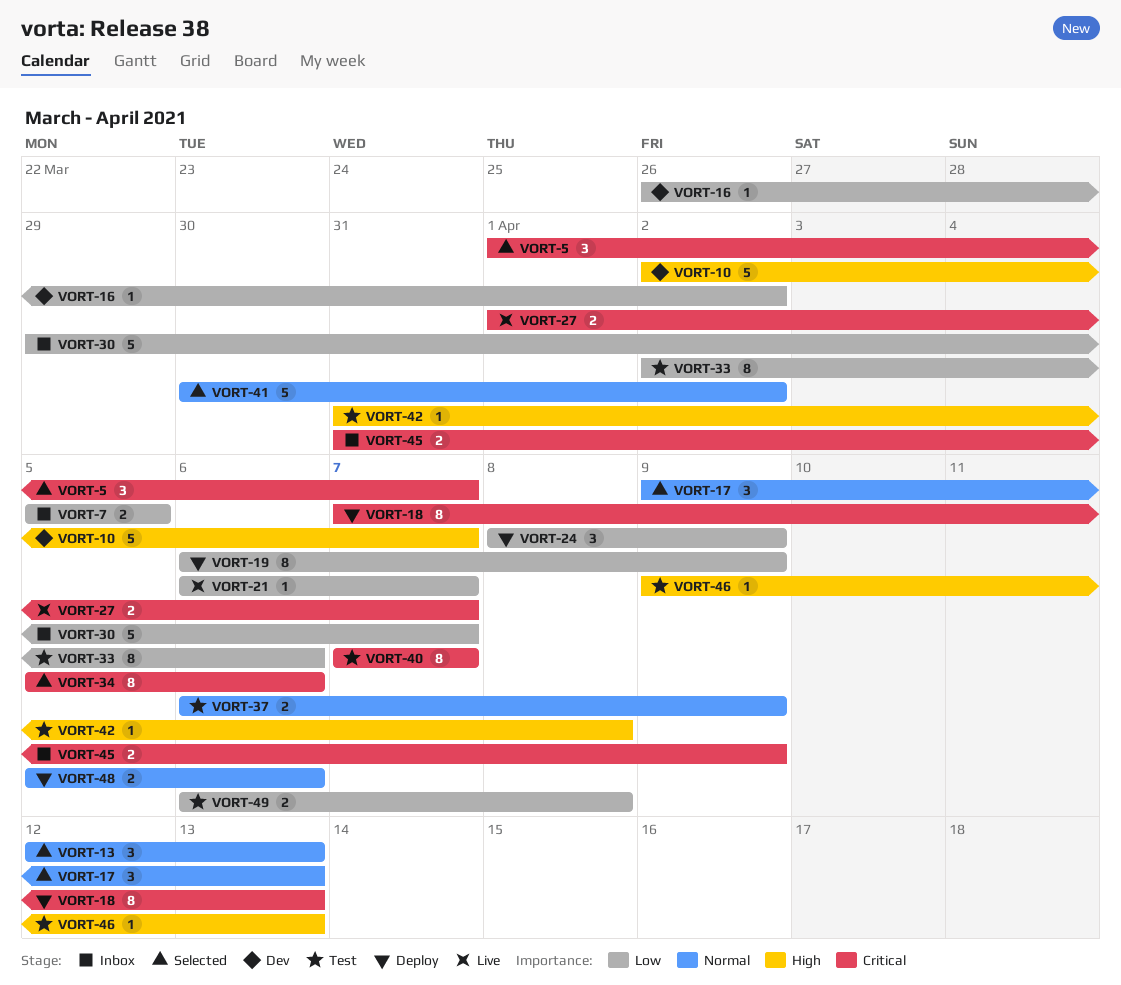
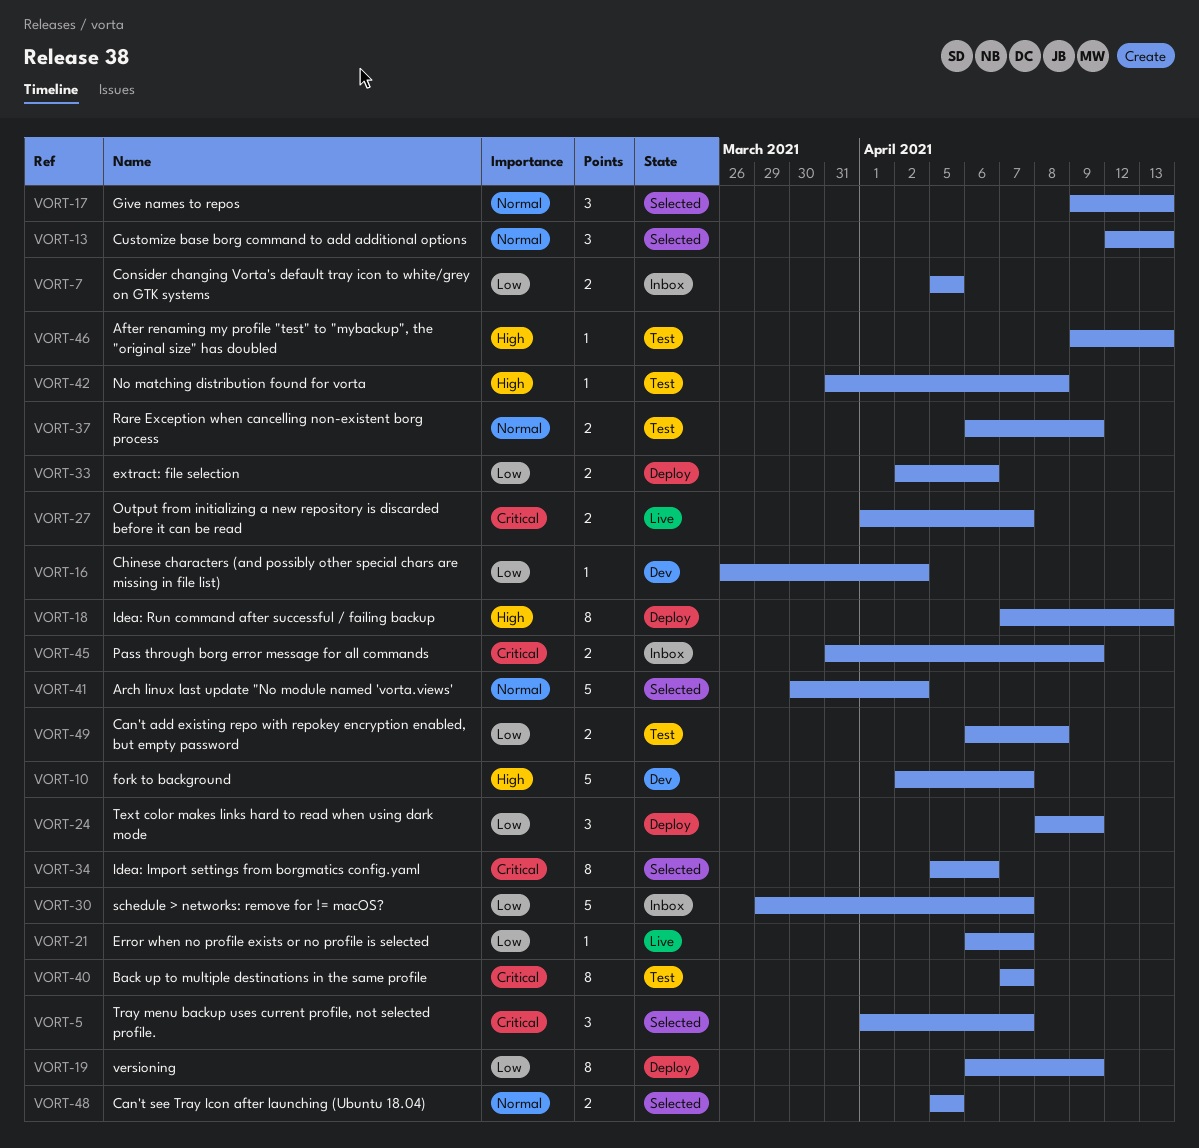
VORT-18, priority: Critical -> High
VORT-33, status: Test -> Deploy
VORT-33, estimate: 8 -> 2
VORT-48, status: Deploy -> Selected
VORT-48, due: Apr 6 -> Apr 5

